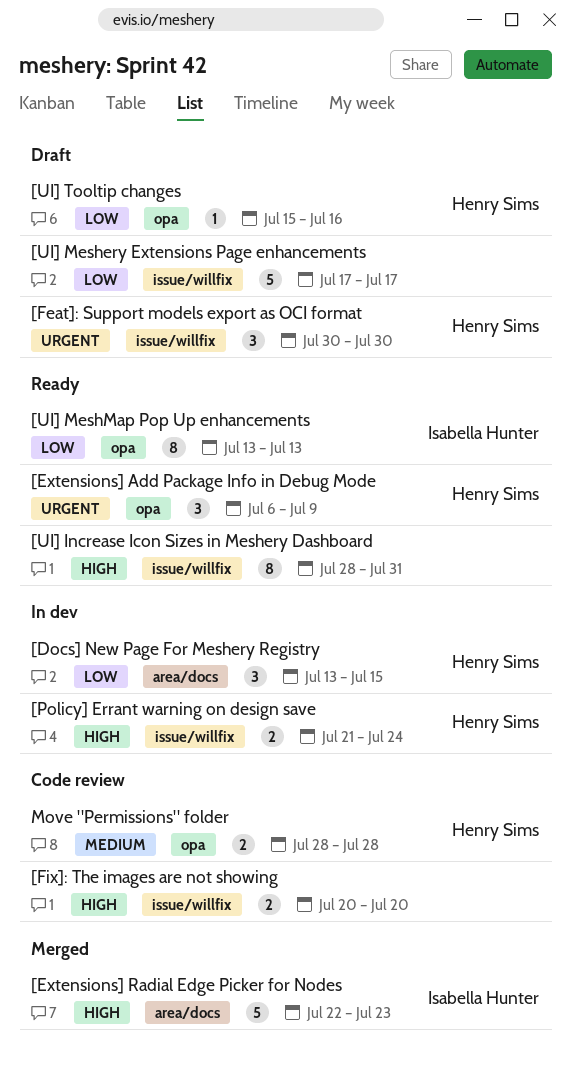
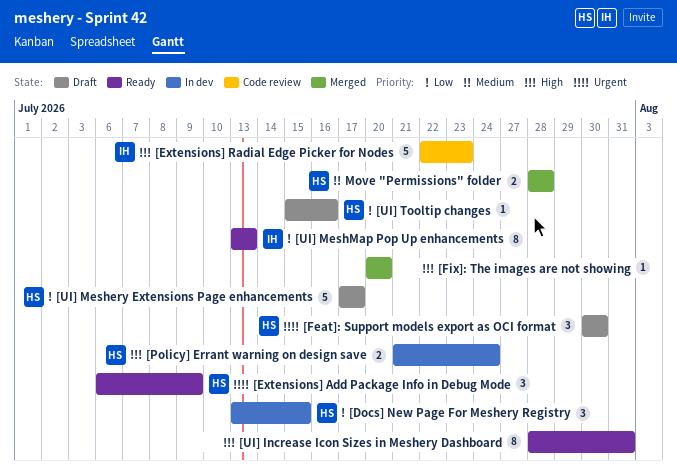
[Extensions] Radial Edge Picker for Nodes, status: Merged -> Code review
[Fix]: The images are not showing, status: Code review -> Merged
[Fix]: The images are not showing, estimate: 2 -> 1
[UI] Meshery Extensions Page enhancements, owner: none -> Henry Sims
Move "Permissions" folder, status: Code review -> Merged

